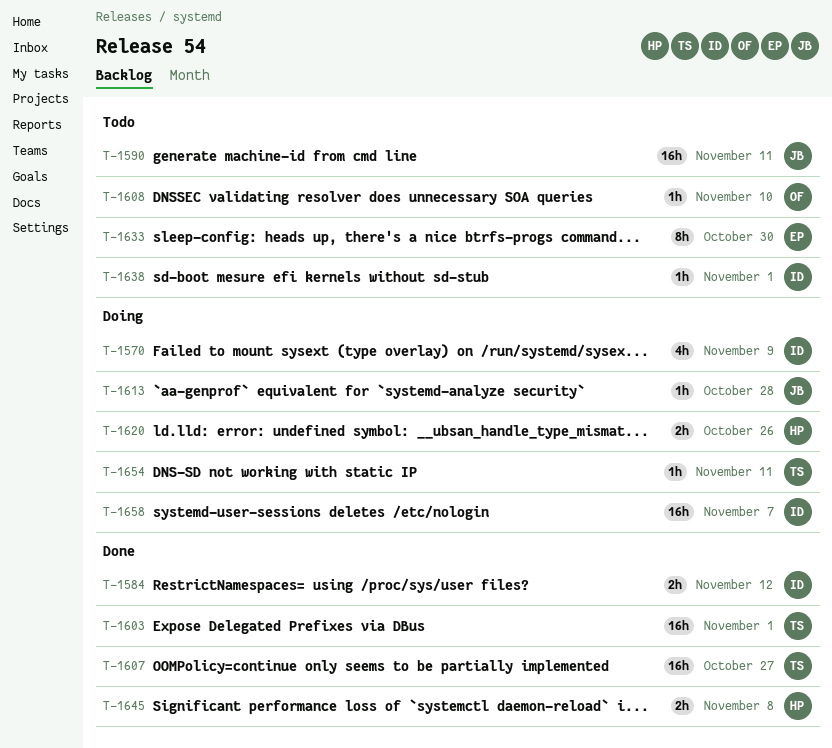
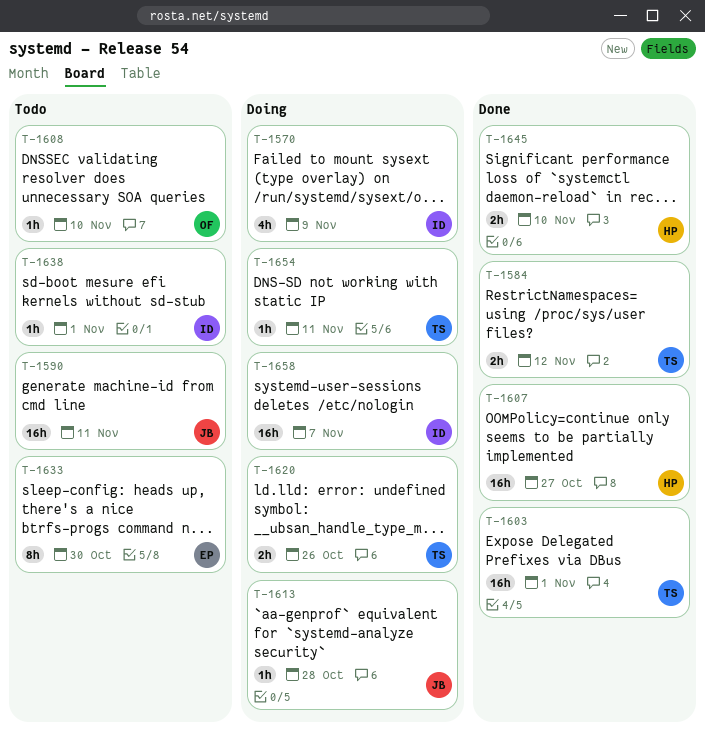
T-1584, owner: ID -> TS
T-1607, owner: TS -> HP
T-1620, owner: HP -> TS
T-1645, due: Nov 8 -> Nov 10

